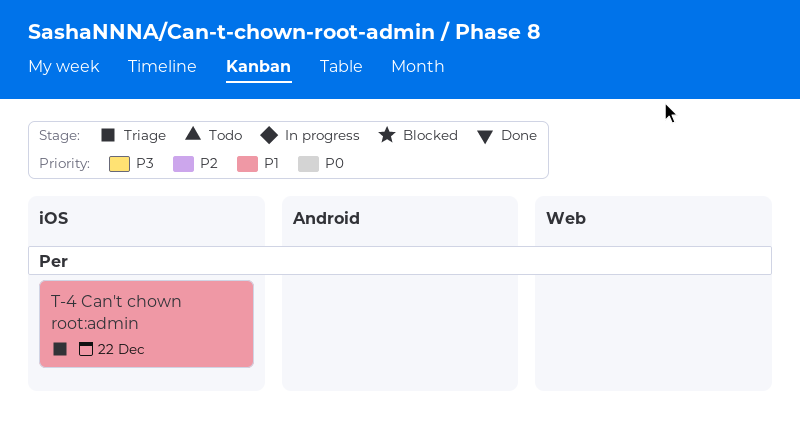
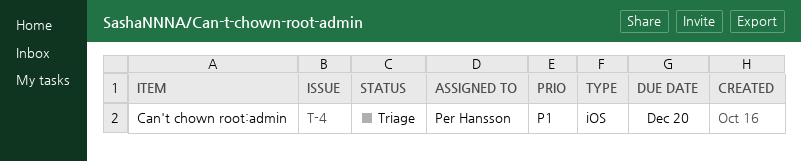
T-4, due: Dec 22 -> Dec 20

